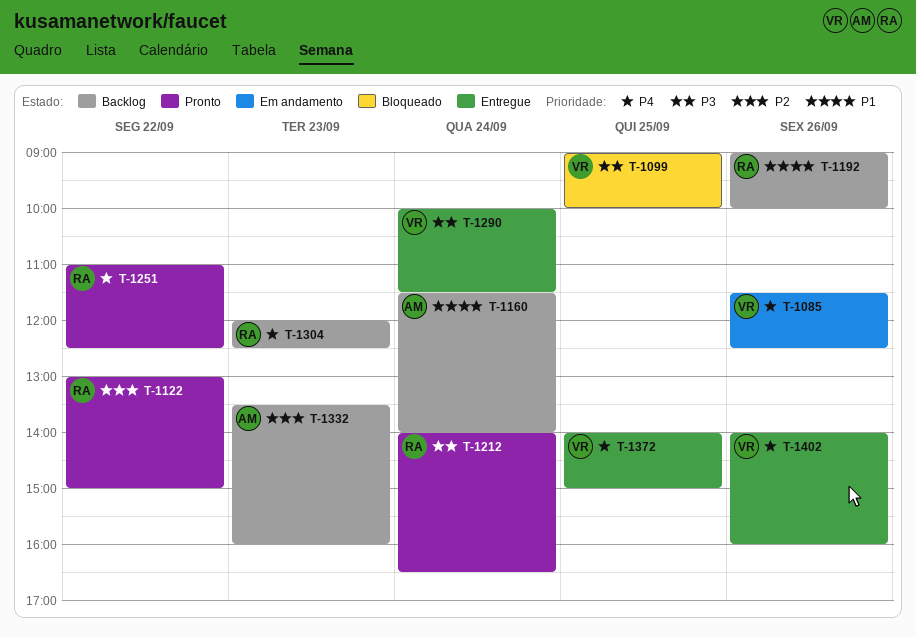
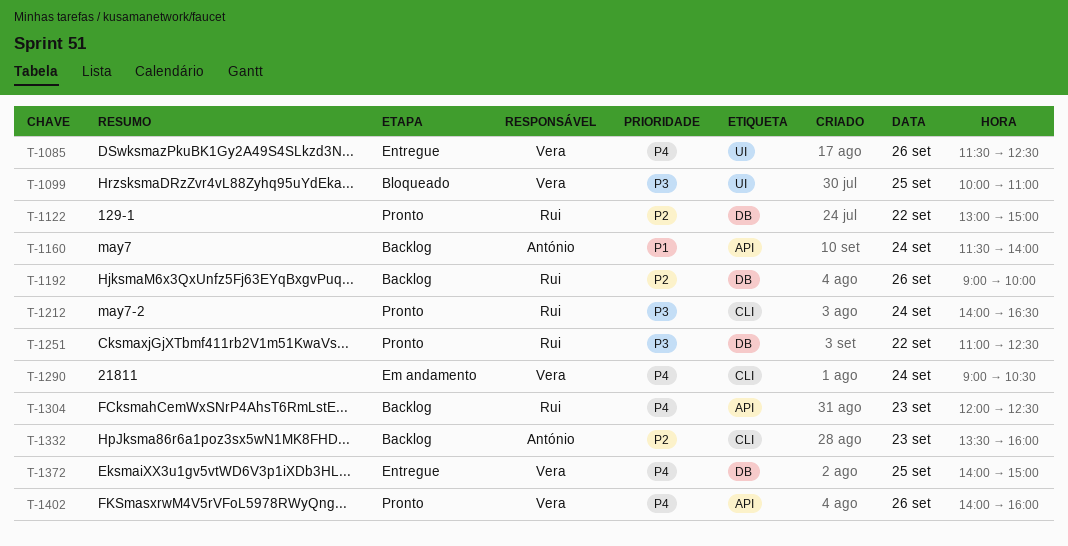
T-1085, status: Em andamento -> Entregue
T-1099, begins: 09:00 -> 10:00
T-1099, ends: 10:00 -> 11:00
T-1192, priority: P1 -> P2
T-1251, priority: P4 -> P3
T-1290, status: Entregue -> Em andamento
T-1290, priority: P3 -> P4
T-1290, begins: 10:00 -> 09:00
T-1290, ends: 11:30 -> 10:30
T-1402, status: Entregue -> Pronto

